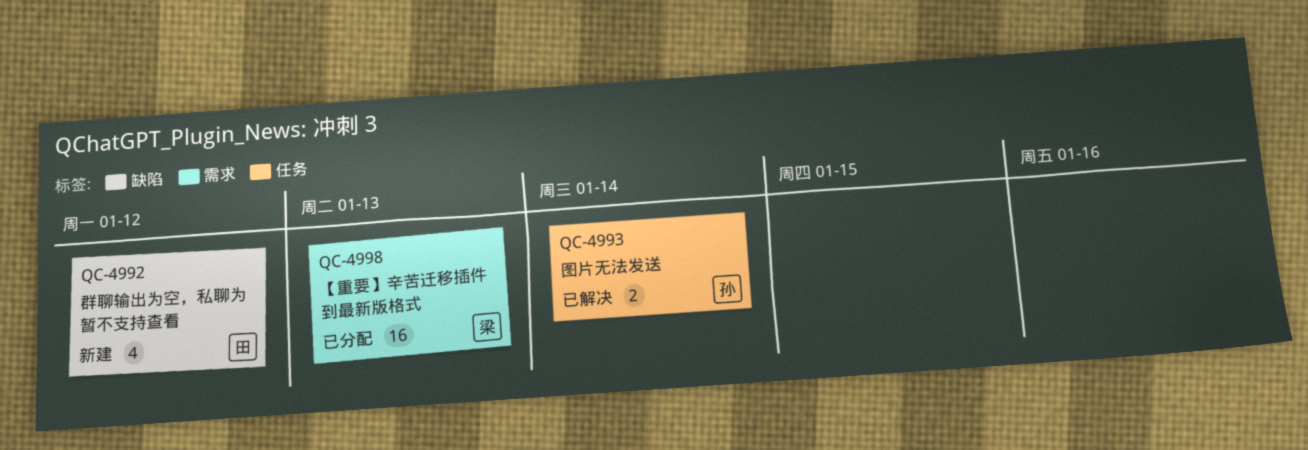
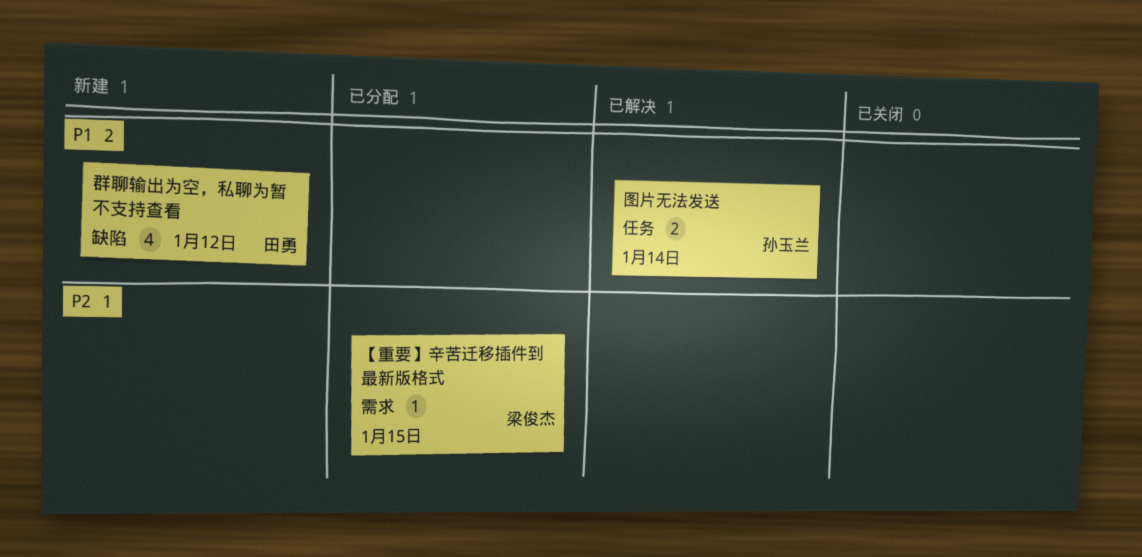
【重要】辛苦迁移插件到最新版格式, estimate: 16 -> 1
【重要】辛苦迁移插件到最新版格式, due: Jan 13 -> Jan 15

